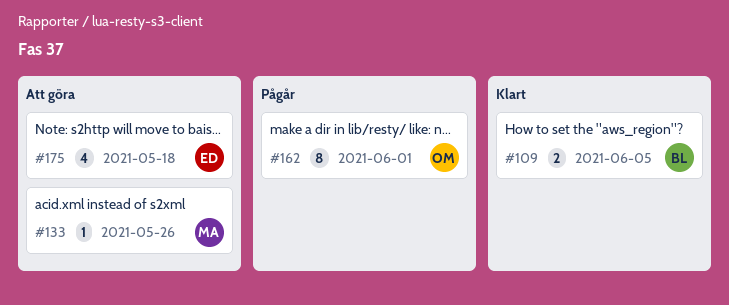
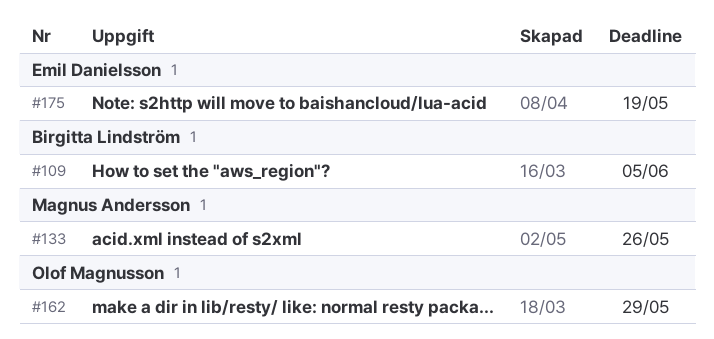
#162, due: Jun 1 -> May 29
#175, due: May 18 -> May 19

